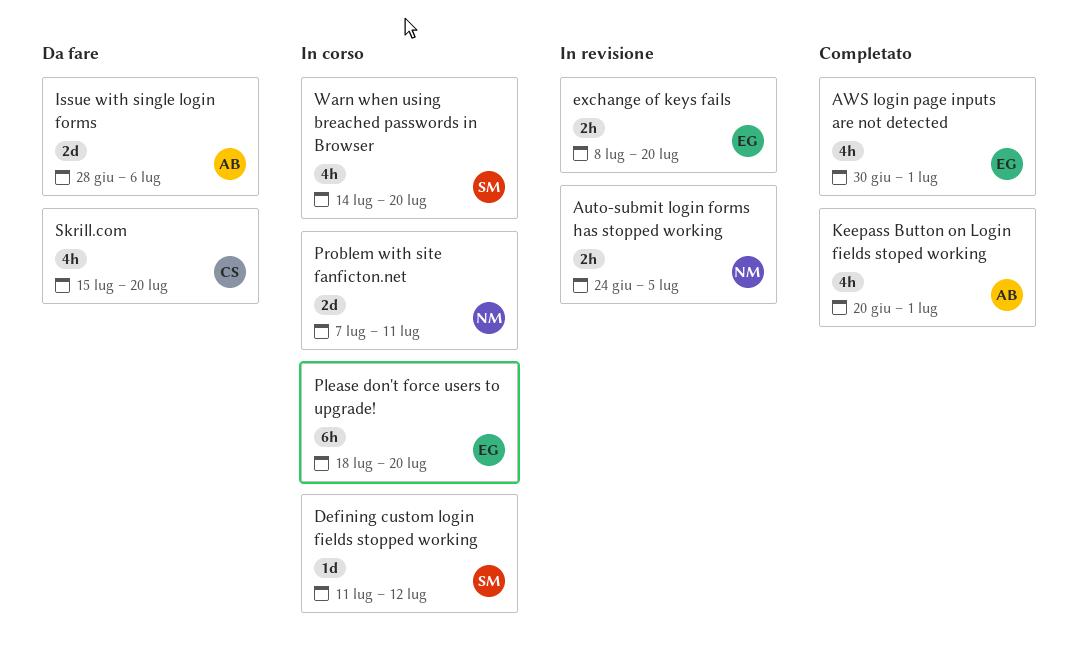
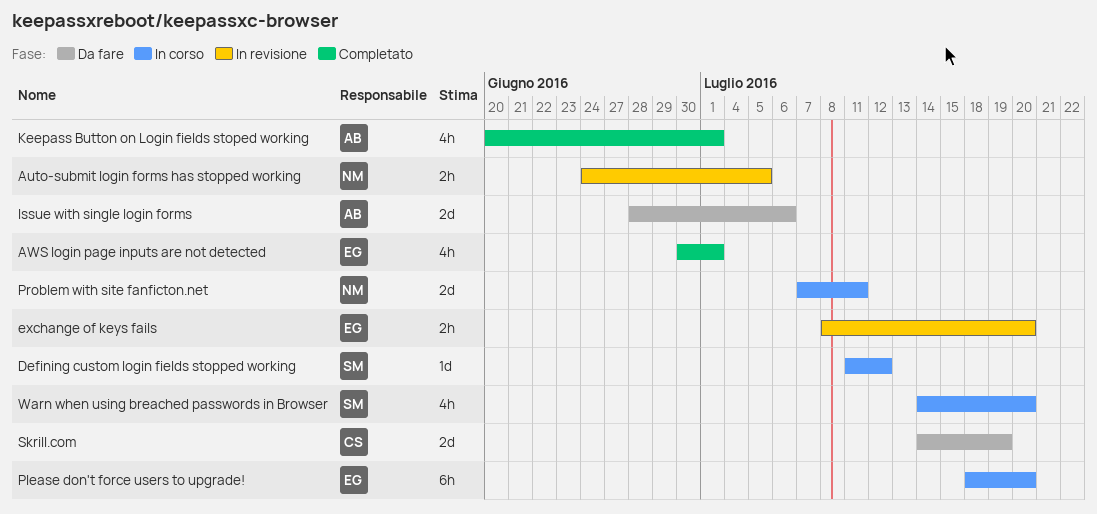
Skrill.com, estimate: 4h -> 2d
Skrill.com, start: Jul 15 -> Jul 14
Skrill.com, due: Jul 20 -> Jul 19

